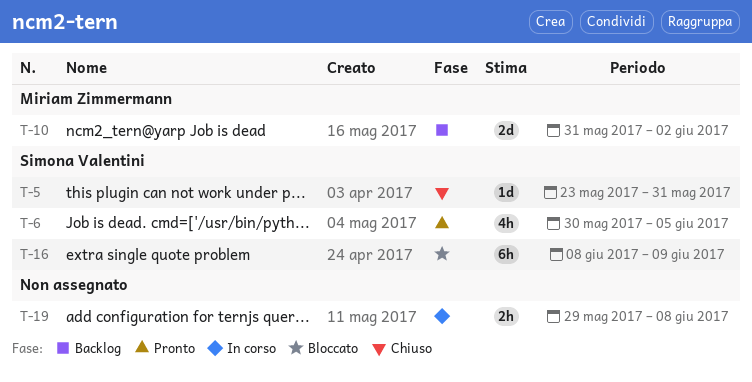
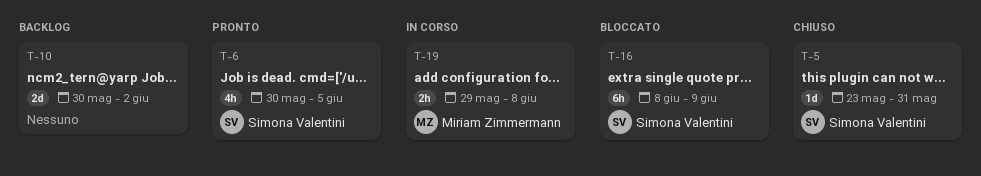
T-10, owner: Miriam Zimmermann -> none
T-10, start: May 31 -> May 30
T-19, owner: none -> Miriam Zimmermann

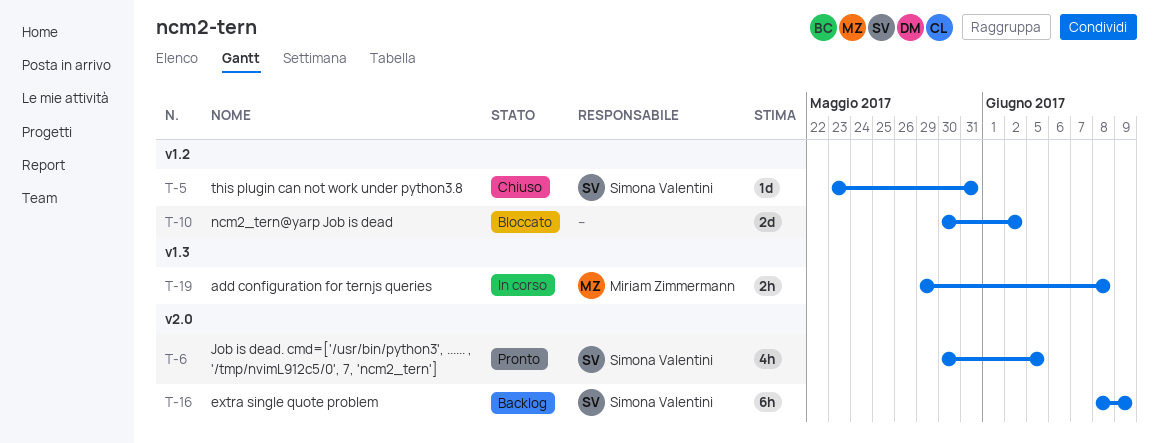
T-10, status: Backlog -> Bloccato
T-16, status: Bloccato -> Backlog

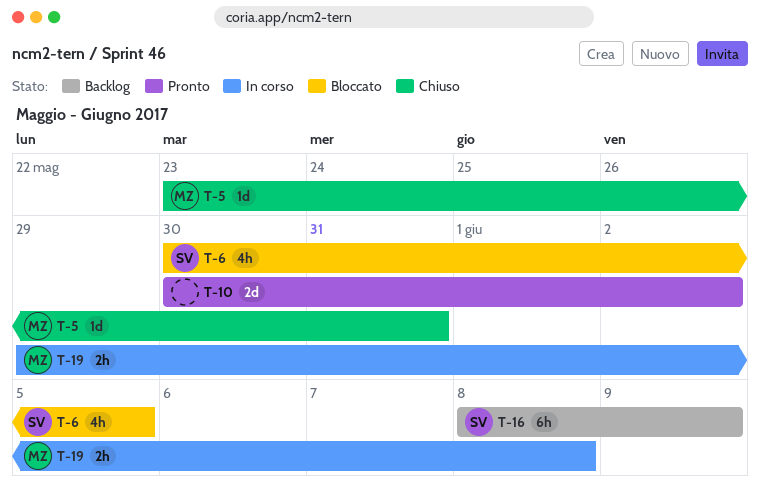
T-5, owner: Simona Valentini -> Miriam Zimmermann
T-6, status: Pronto -> Bloccato
T-10, status: Bloccato -> Pronto

